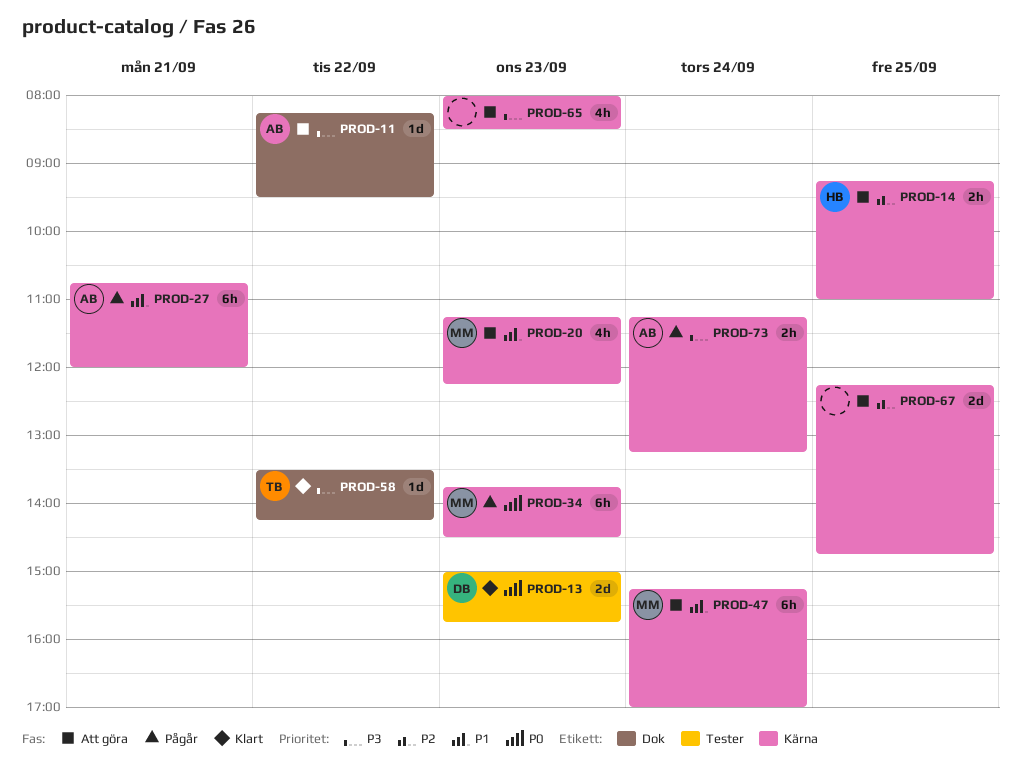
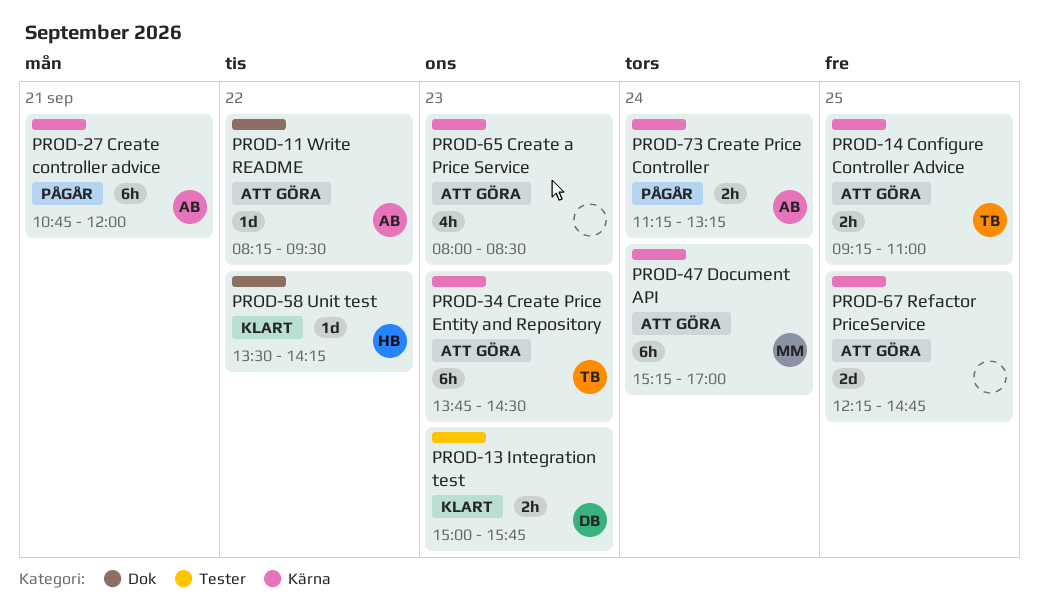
PROD-13, estimate: 2d -> 2h
PROD-14, owner: HB -> TB
PROD-20: present -> none
PROD-34, status: Pågår -> Att göra
PROD-34, owner: MM -> TB
PROD-58, owner: TB -> HB

